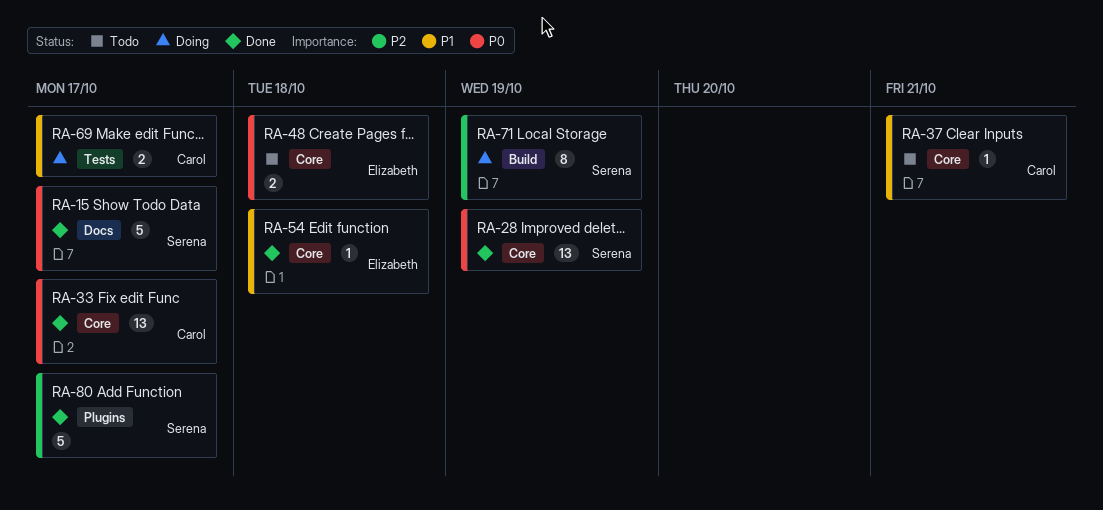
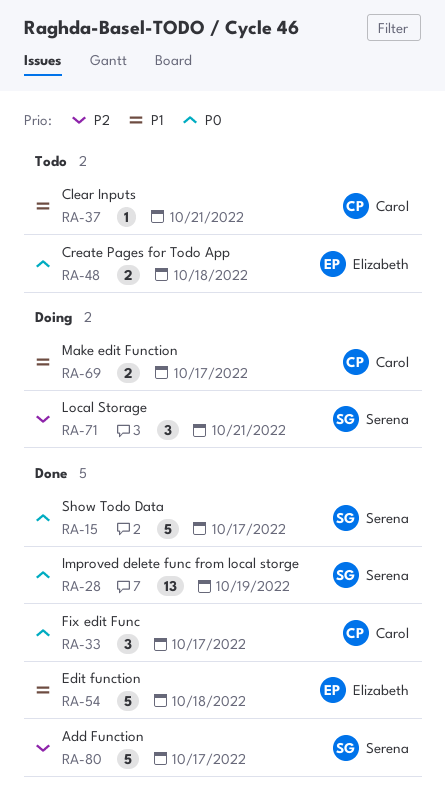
RA-33, estimate: 13 -> 3
RA-54, estimate: 1 -> 5
RA-71, estimate: 8 -> 3
RA-71, due: Oct 19 -> Oct 21

